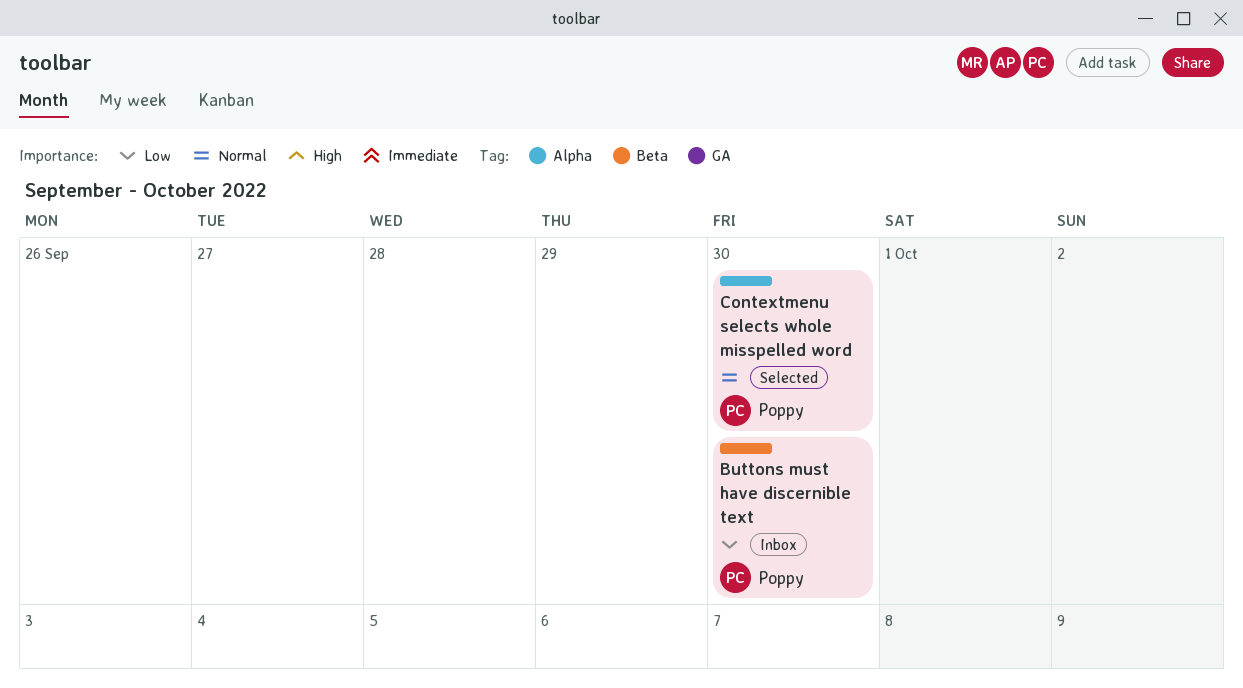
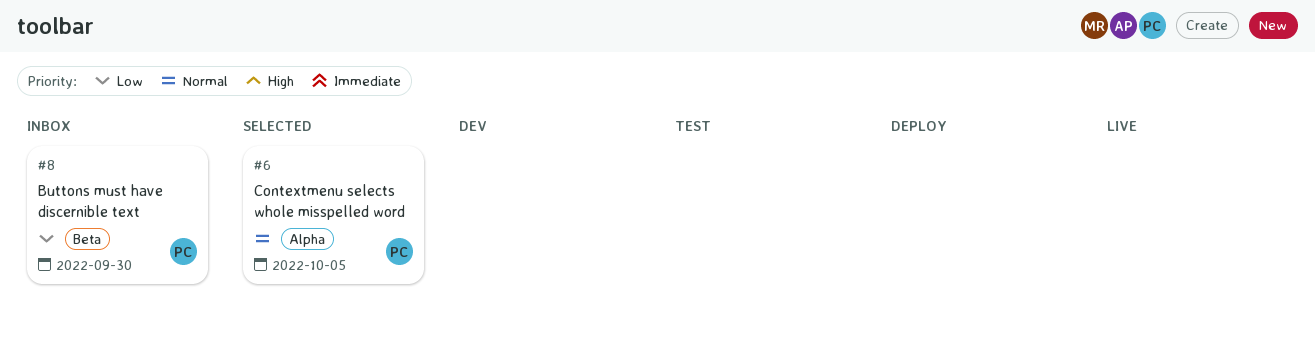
Contextmenu selects whole misspelled word, due: Sep 30 -> Oct 5

